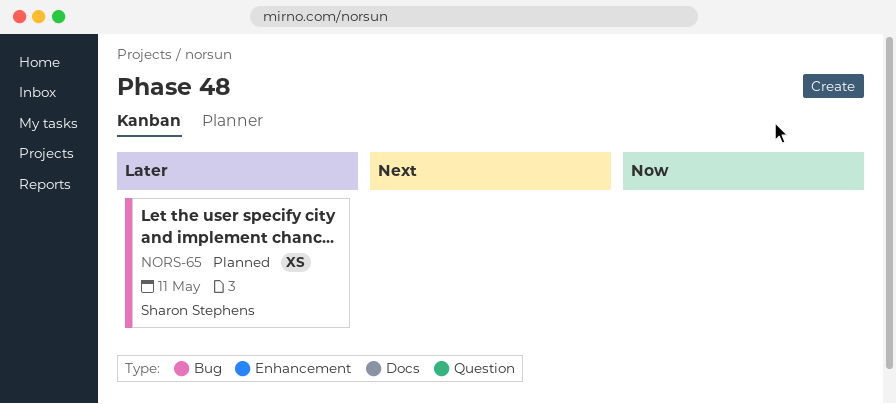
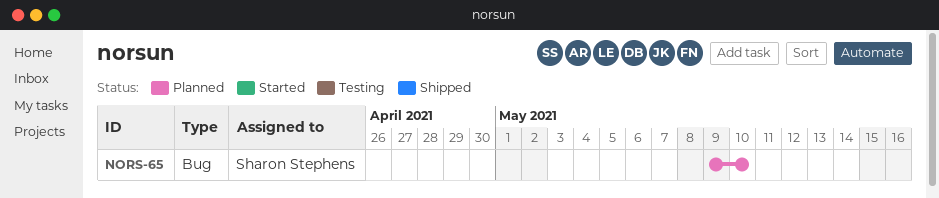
NORS-65, due: May 11 -> May 10

